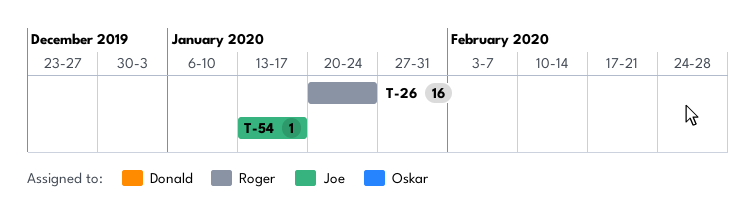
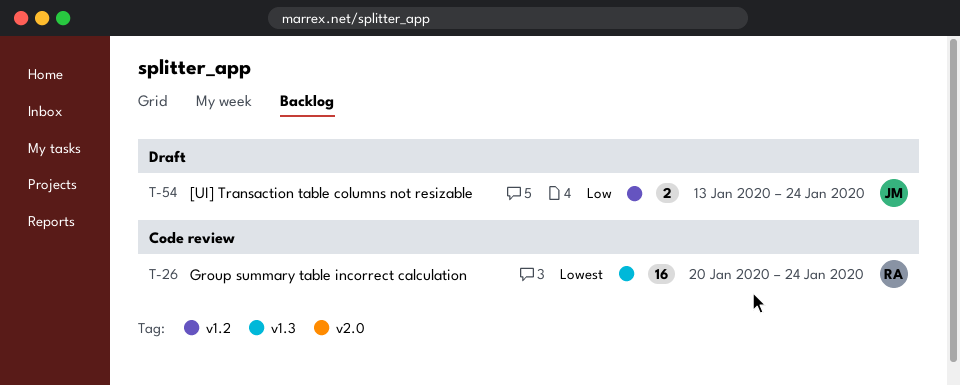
T-54, estimate: 1 -> 2
T-54, due: Jan 17 -> Jan 24

